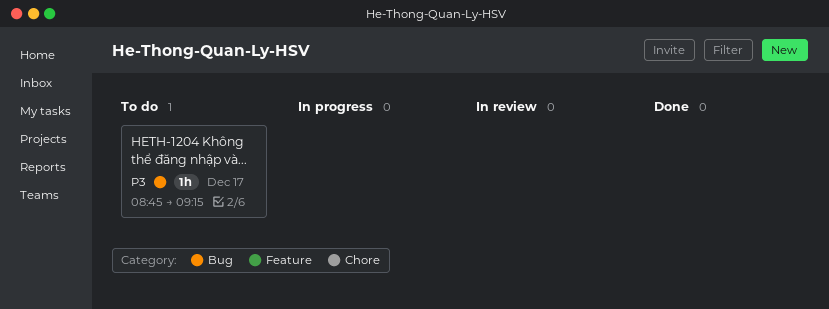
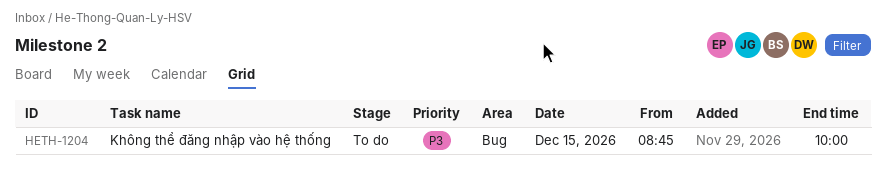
HETH-1204, day: Dec 17 -> Dec 15
HETH-1204, ends: 09:15 -> 10:00

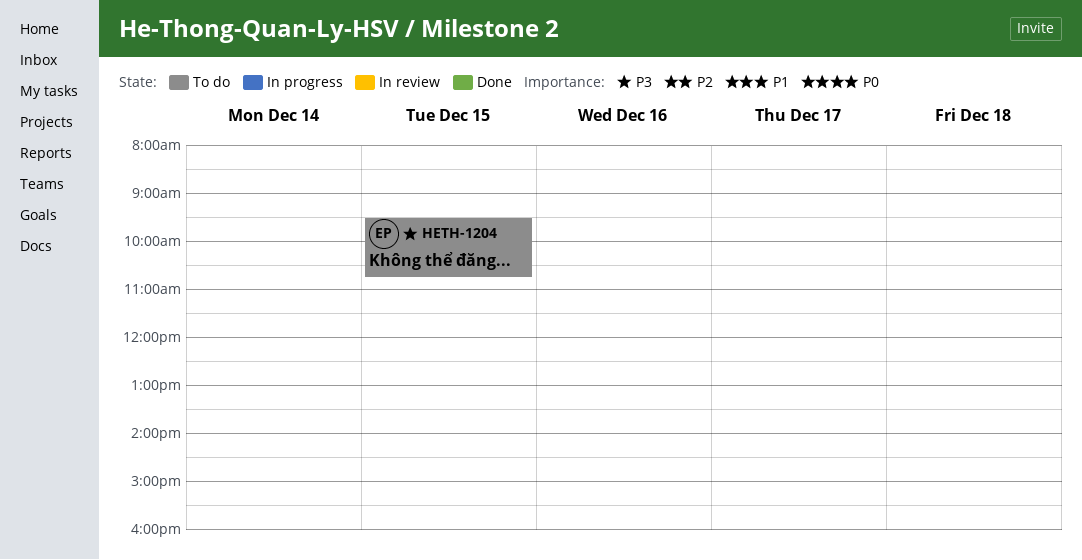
HETH-1204, begins: 08:45 -> 09:30
HETH-1204, ends: 10:00 -> 10:45

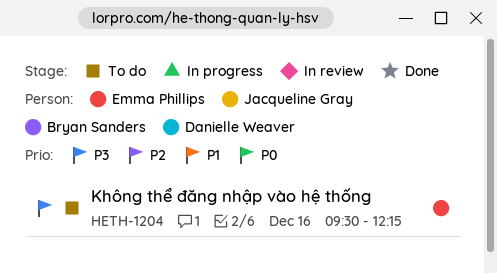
HETH-1204, day: Dec 15 -> Dec 16
HETH-1204, ends: 10:45 -> 12:15

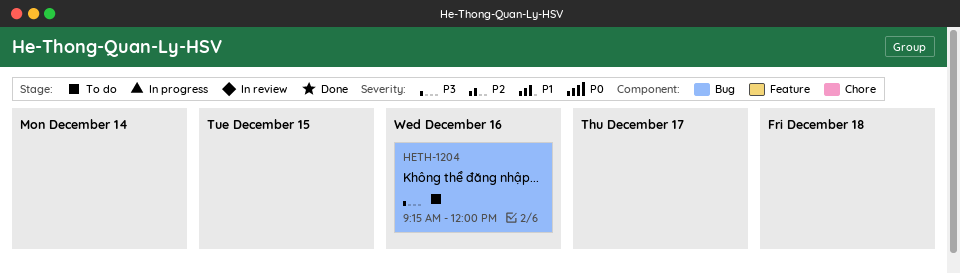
HETH-1204, begins: 09:30 -> 09:15
HETH-1204, ends: 12:15 -> 12:00

